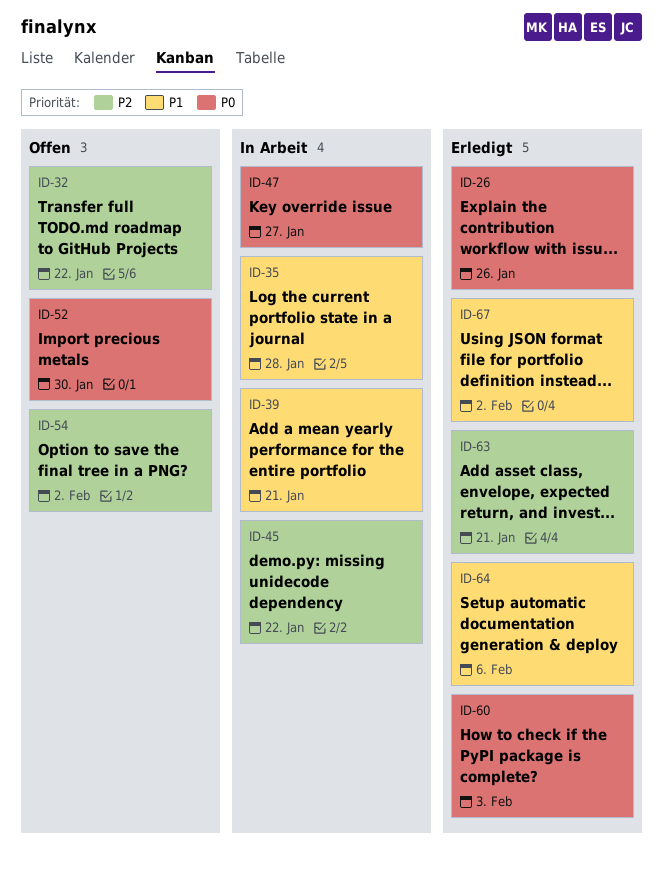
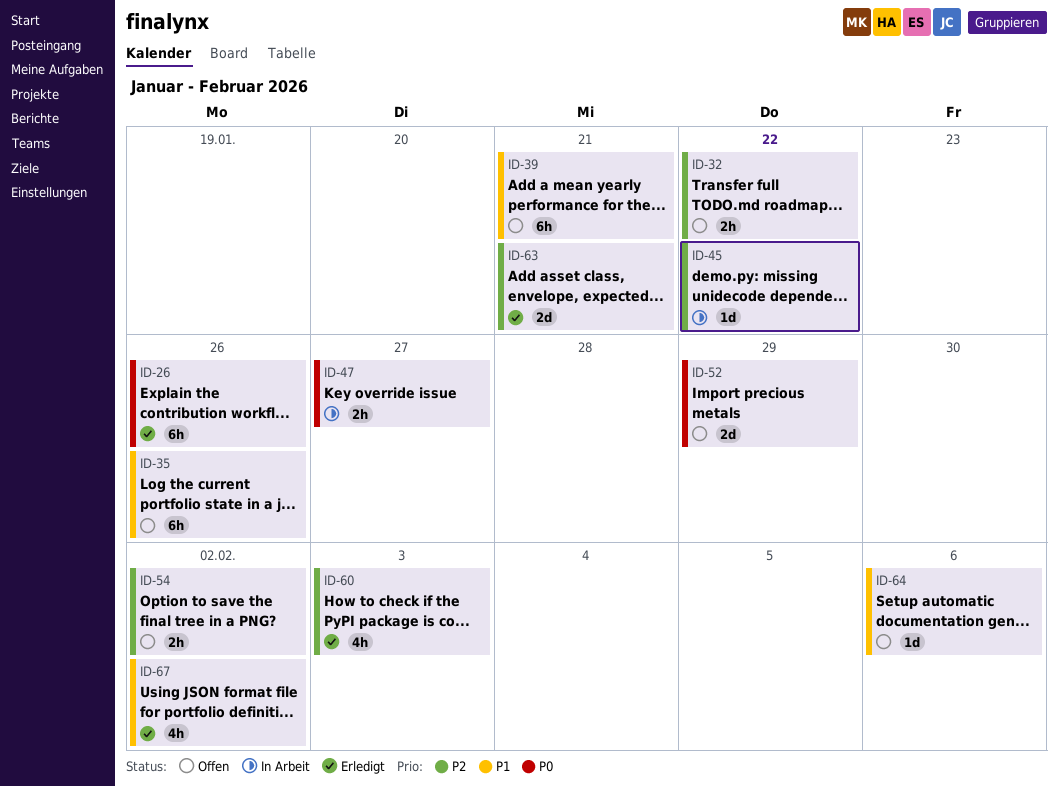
ID-35, status: In Arbeit -> Offen
ID-35, due: Jan 28 -> Jan 26
ID-39, status: In Arbeit -> Offen
ID-52, due: Jan 30 -> Jan 29
ID-60, priority: P0 -> P2
ID-64, status: Erledigt -> Offen

